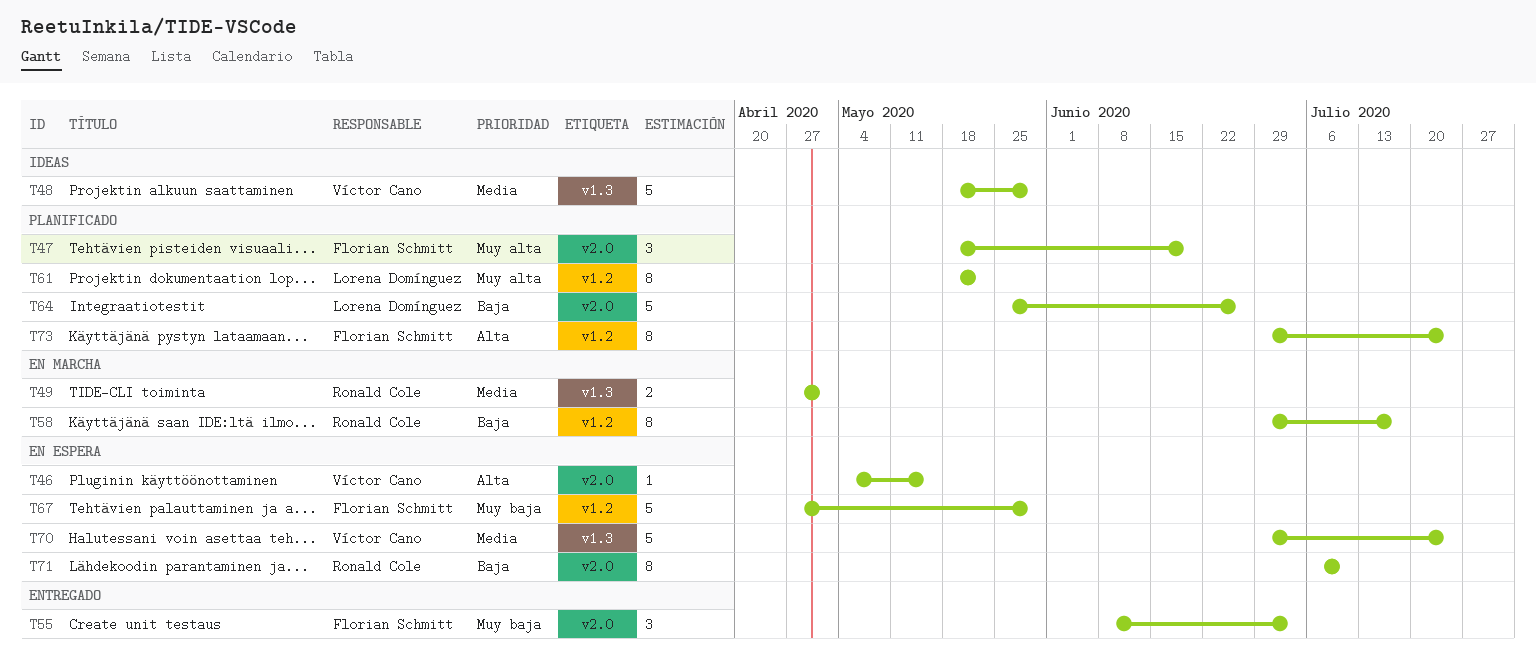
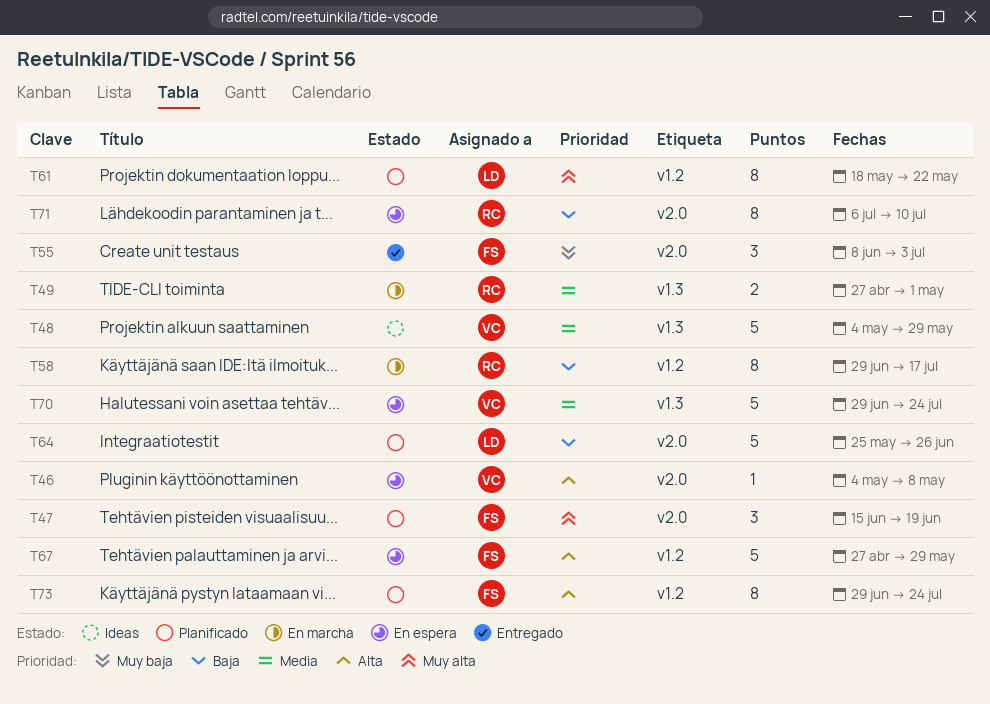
T46, due: May 15 -> May 8
T47, start: May 18 -> Jun 15
T48, start: May 18 -> May 4
T67, priority: Muy baja -> Alta

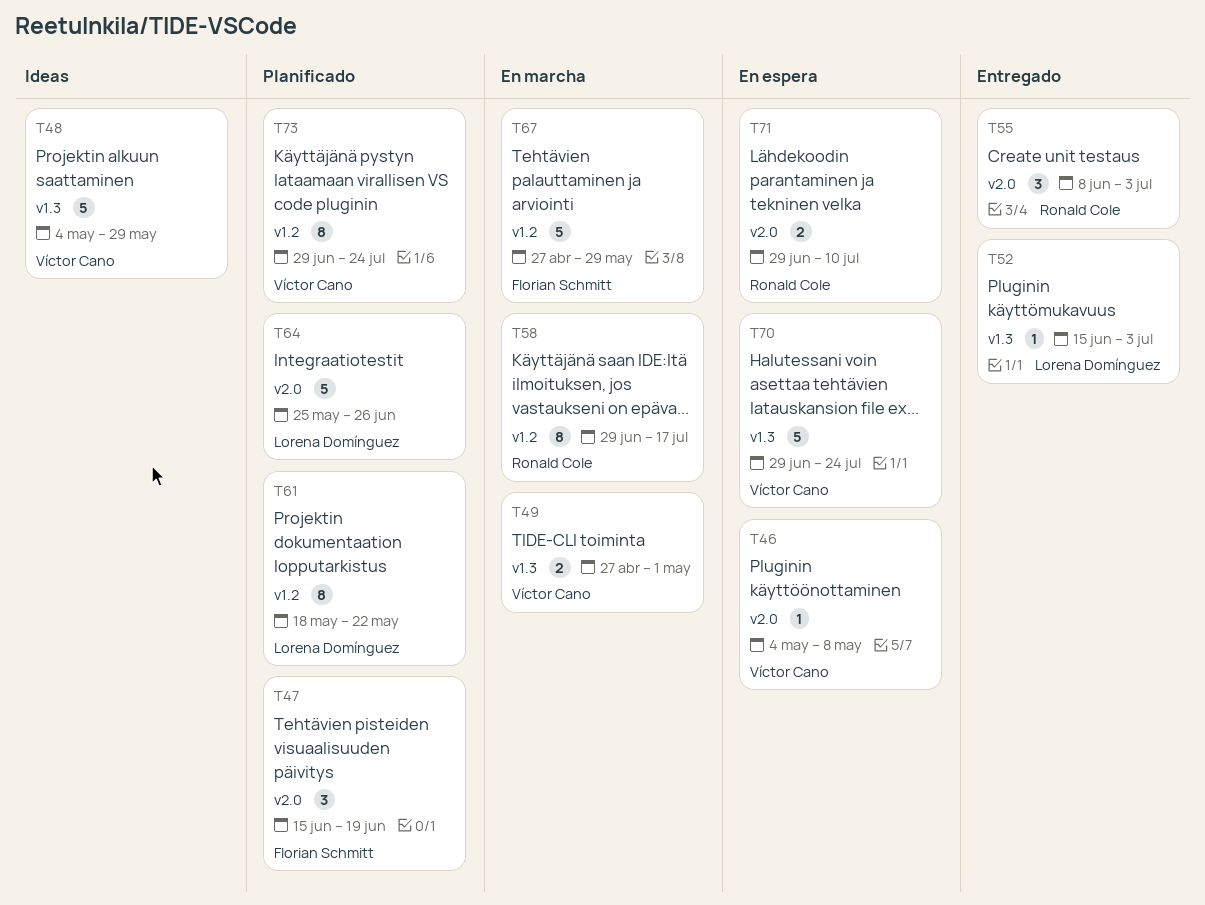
T49, owner: Ronald Cole -> Víctor Cano
T52: none -> present
T55, owner: Florian Schmitt -> Ronald Cole
T67, status: En espera -> En marcha
T71, estimate: 8 -> 2
T71, start: Jul 6 -> Jun 29
T73, owner: Florian Schmitt -> Víctor Cano

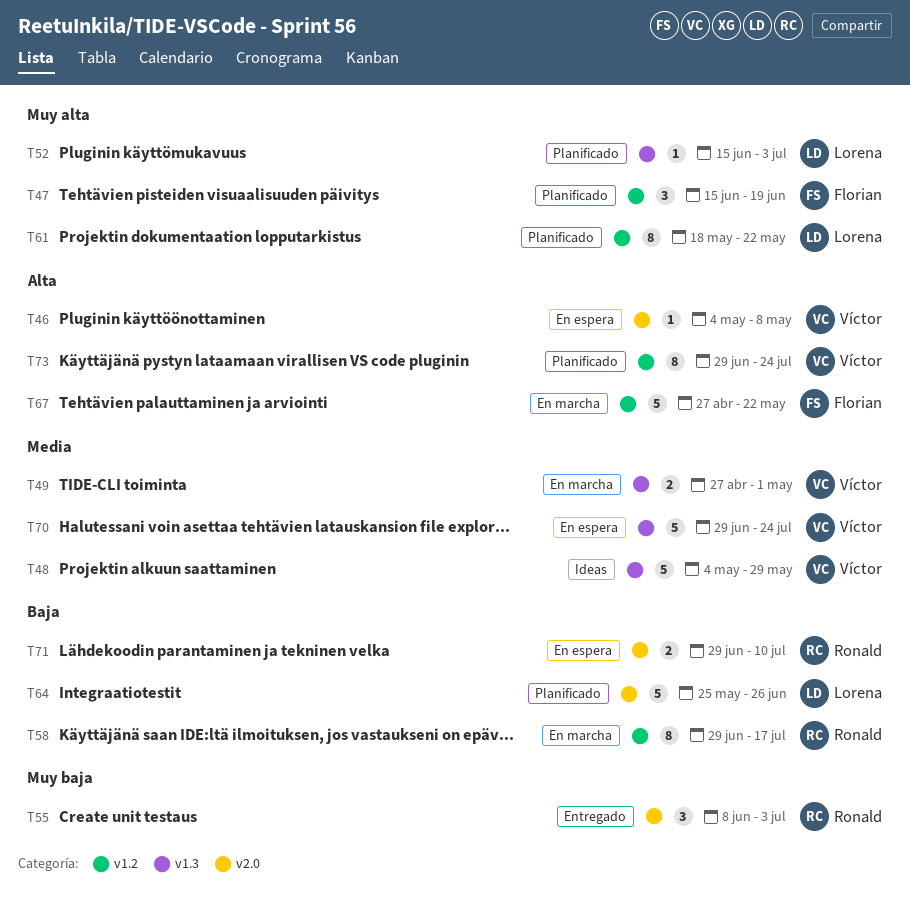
T47, label: v2.0 -> v1.2
T52, status: Entregado -> Planificado
T67, due: May 29 -> May 22

